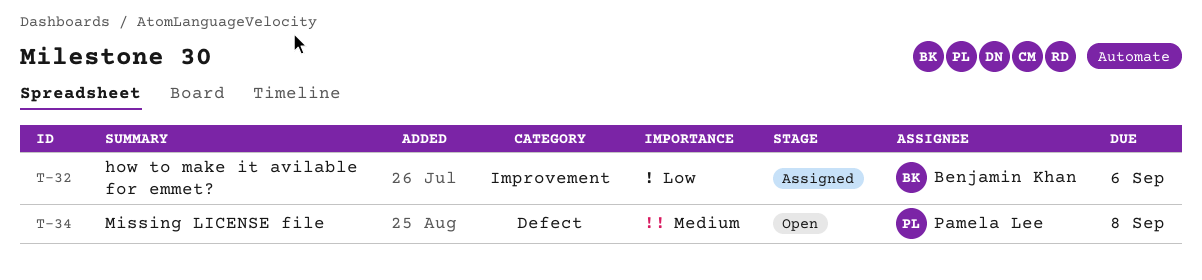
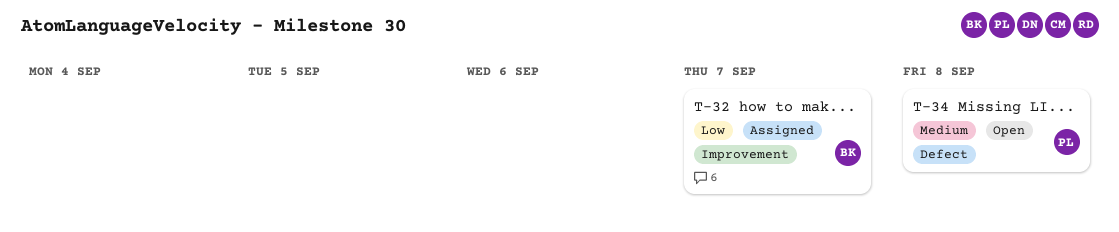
T-32, due: Sep 6 -> Sep 7

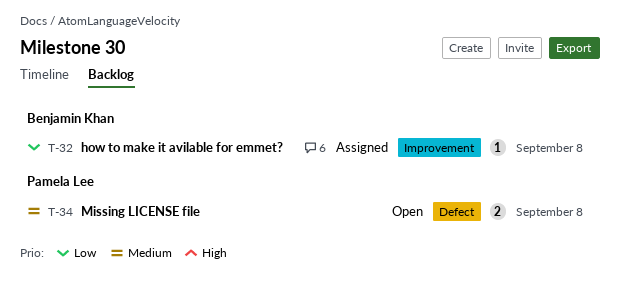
T-32, due: Sep 7 -> Sep 8

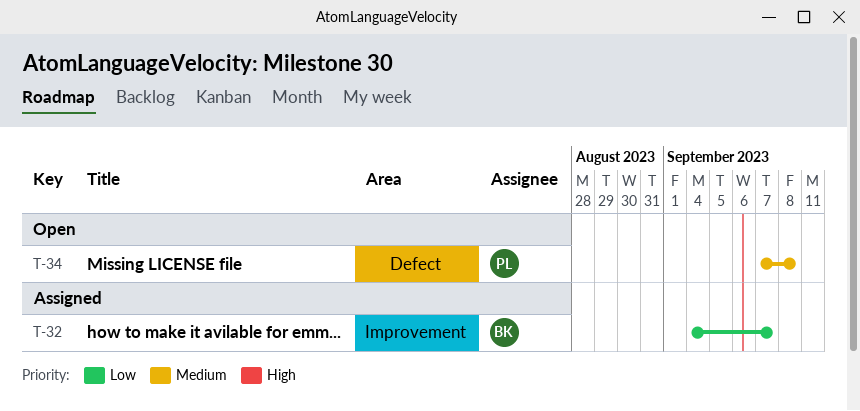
T-32, due: Sep 8 -> Sep 7

